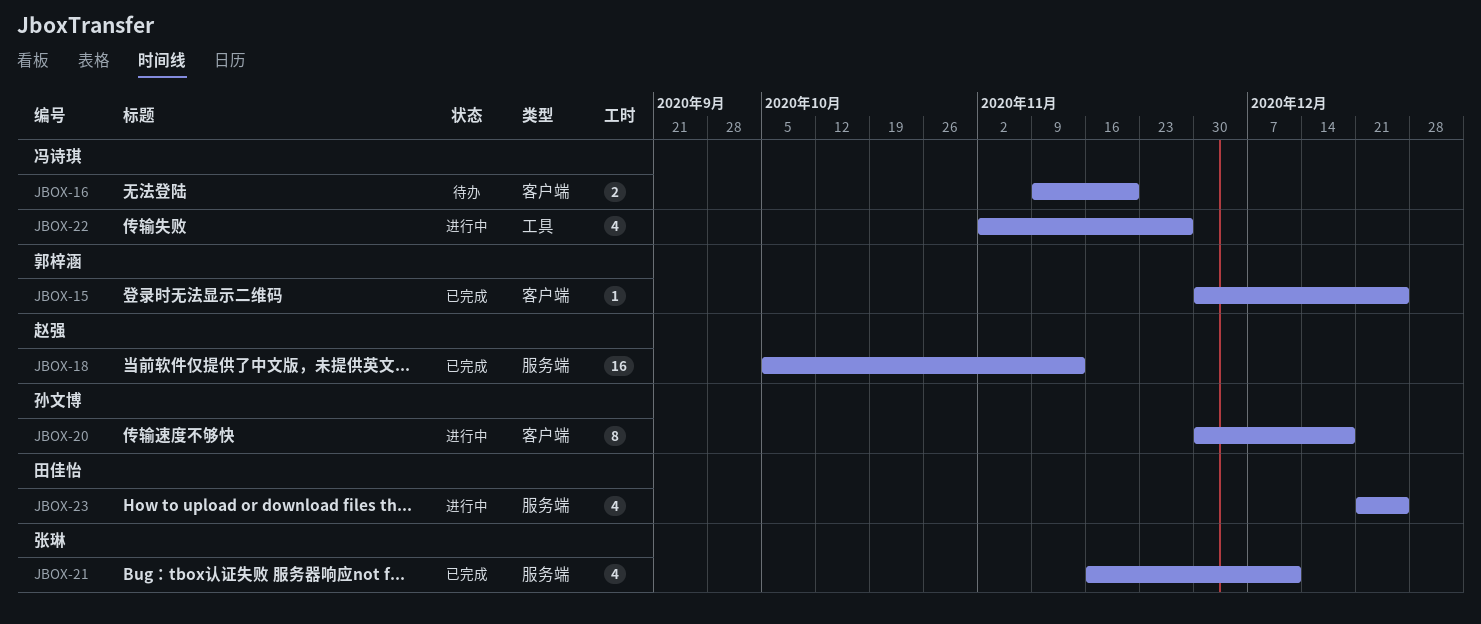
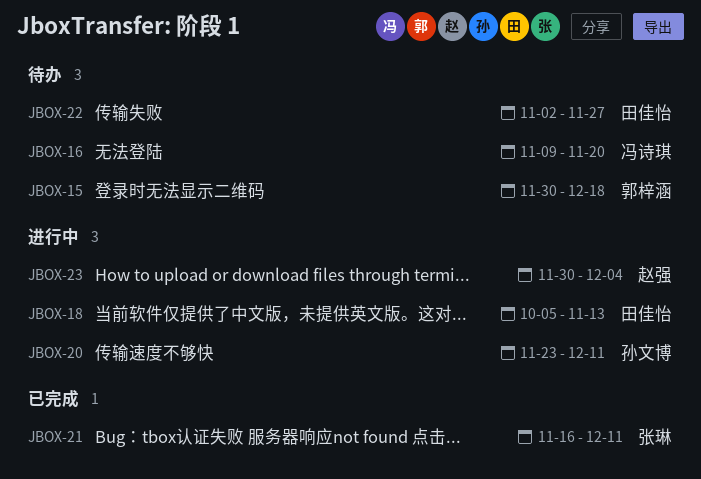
JBOX-15, status: 已完成 -> 待办
JBOX-15, due: Dec 25 -> Dec 18
JBOX-18, status: 已完成 -> 进行中
JBOX-18, owner: 赵强 -> 田佳怡
JBOX-20, start: Nov 30 -> Nov 23
JBOX-20, due: Dec 18 -> Dec 11
JBOX-22, status: 进行中 -> 待办
JBOX-22, owner: 冯诗琪 -> 田佳怡
JBOX-23, owner: 田佳怡 -> 赵强
JBOX-23, start: Dec 21 -> Nov 30
JBOX-23, due: Dec 25 -> Dec 4

